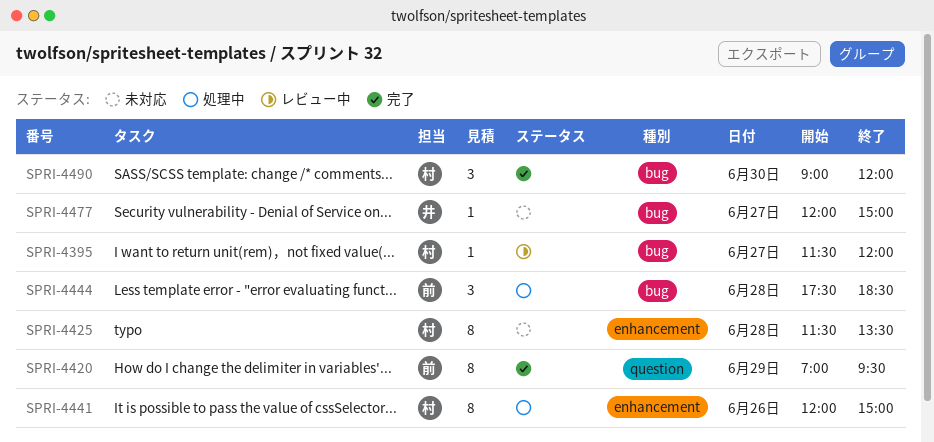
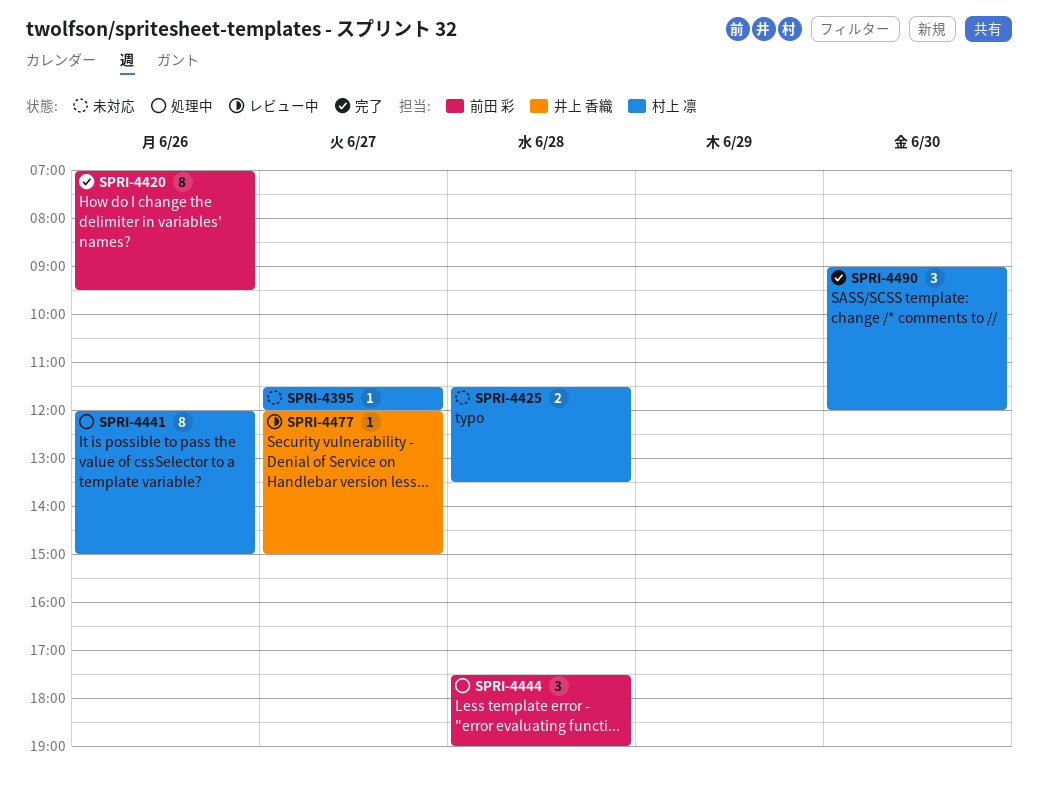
SPRI-4395, status: レビュー中 -> 未対応
SPRI-4420, day: Jun 29 -> Jun 26
SPRI-4425, estimate: 8 -> 2
SPRI-4444, ends: 18:30 -> 19:00
SPRI-4477, status: 未対応 -> レビュー中

